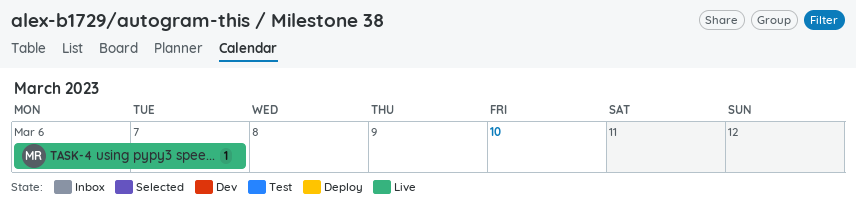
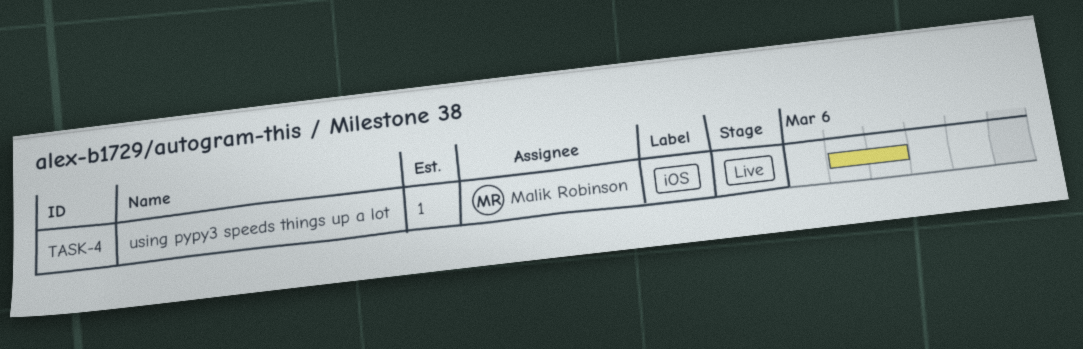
TASK-4, start: Mar 6 -> Mar 7
TASK-4, due: Mar 7 -> Mar 8

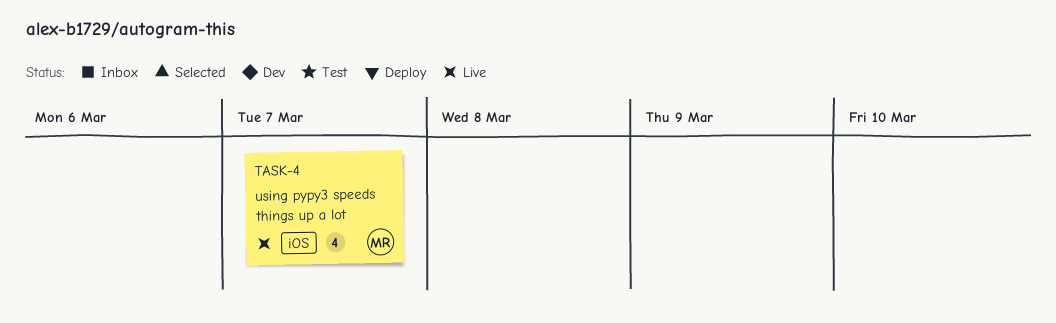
TASK-4, estimate: 1 -> 4
TASK-4, due: Mar 8 -> Mar 7

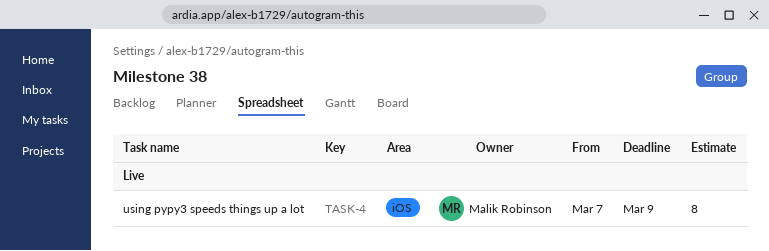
TASK-4, estimate: 4 -> 8
TASK-4, due: Mar 7 -> Mar 9

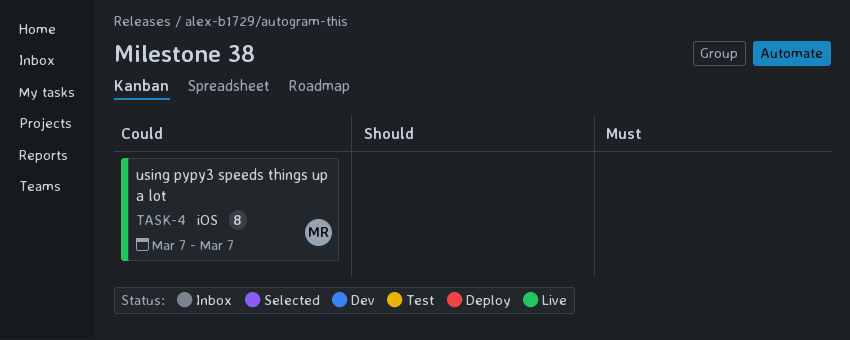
TASK-4, due: Mar 9 -> Mar 7

